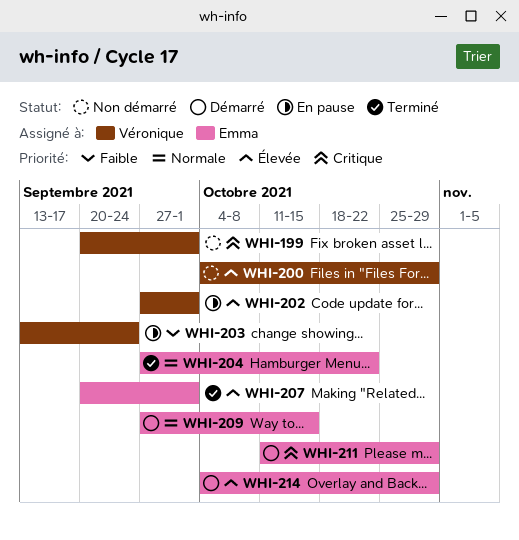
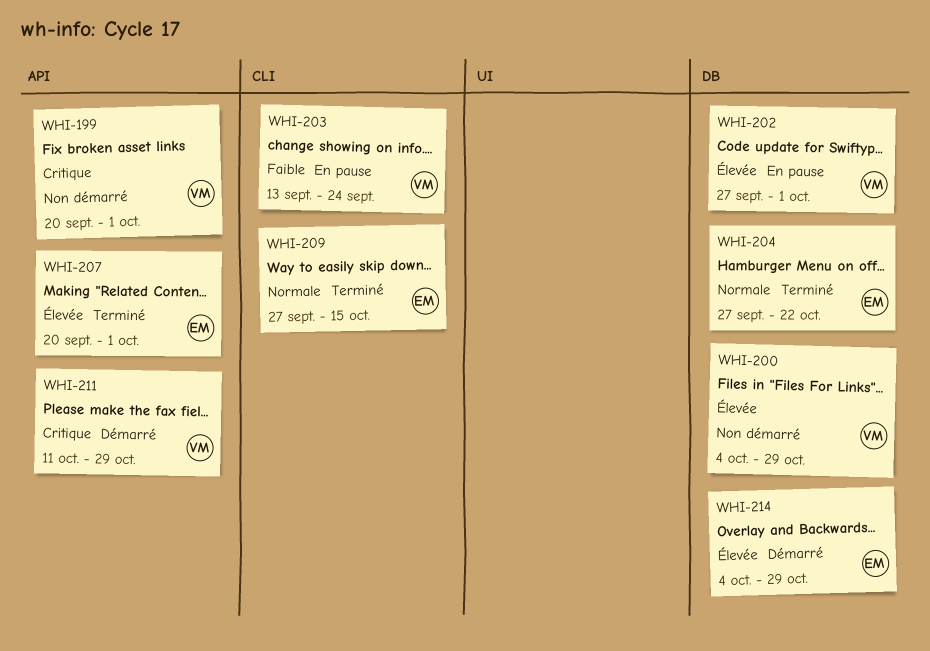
WHI-209, status: Démarré -> Terminé
WHI-211, owner: Emma -> Véronique

